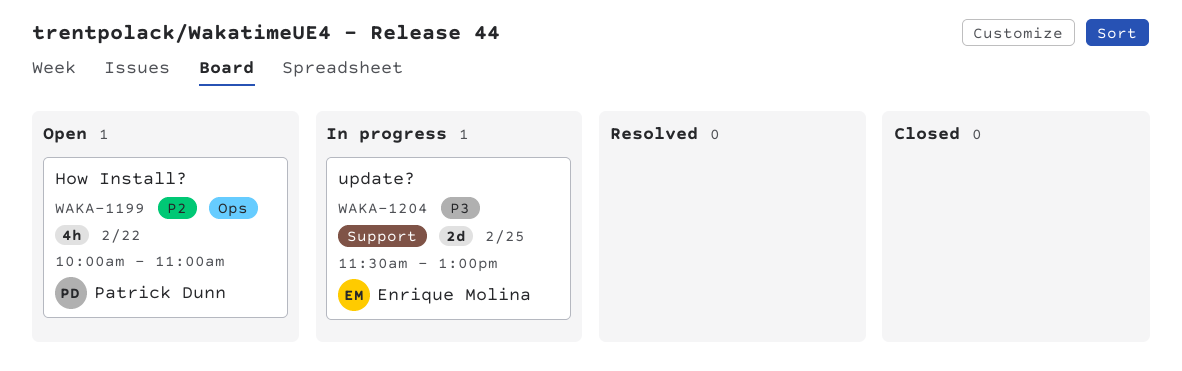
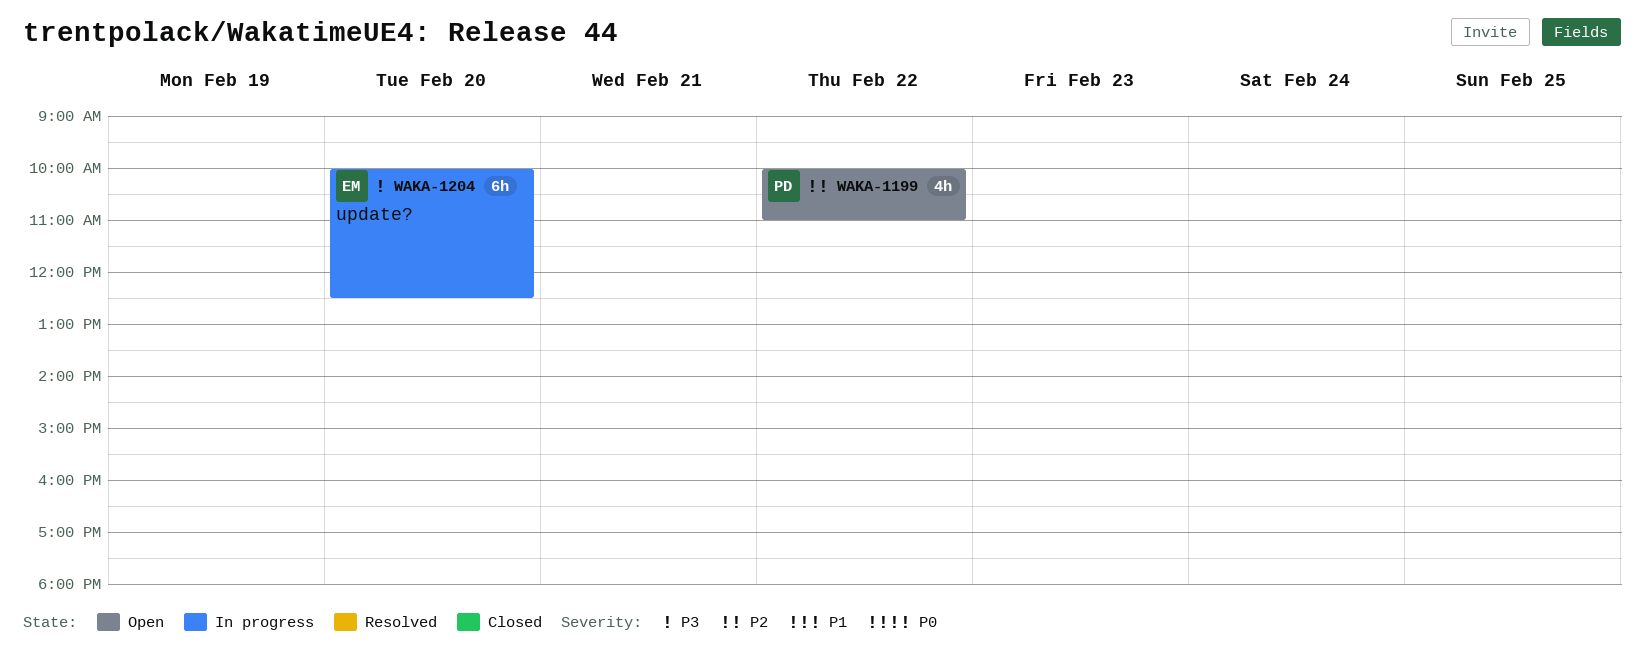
WAKA-1204, estimate: 2d -> 6h
WAKA-1204, day: Feb 25 -> Feb 20
WAKA-1204, begins: 11:30 -> 10:00
WAKA-1204, ends: 13:00 -> 12:30

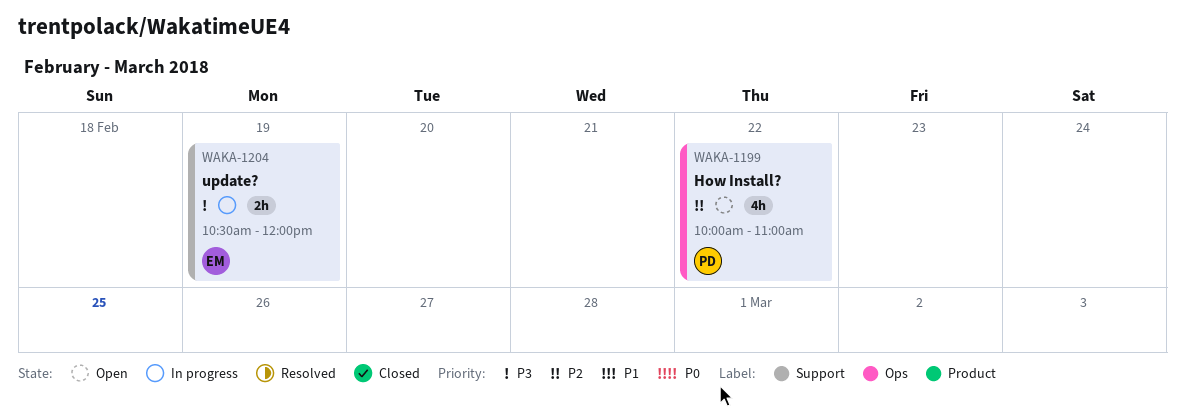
WAKA-1204, estimate: 6h -> 2h
WAKA-1204, day: Feb 20 -> Feb 19
WAKA-1204, begins: 10:00 -> 10:30
WAKA-1204, ends: 12:30 -> 12:00

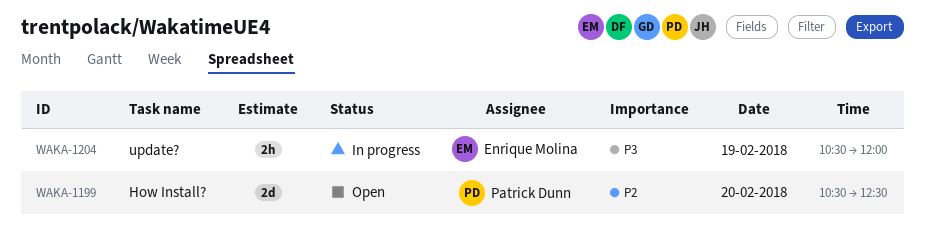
WAKA-1199, estimate: 4h -> 2d
WAKA-1199, day: Feb 22 -> Feb 20
WAKA-1199, begins: 10:00 -> 10:30
WAKA-1199, ends: 11:00 -> 12:30

